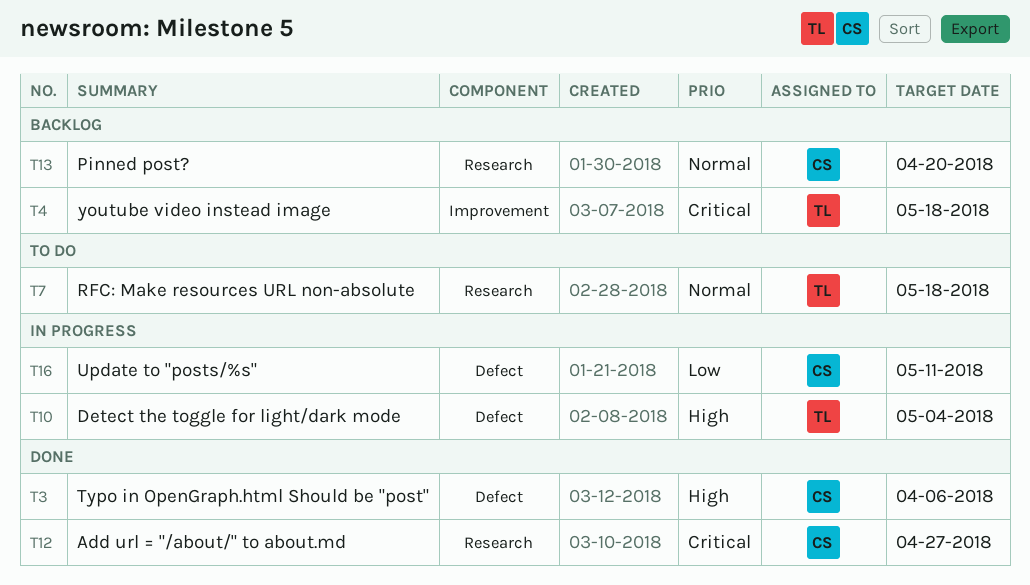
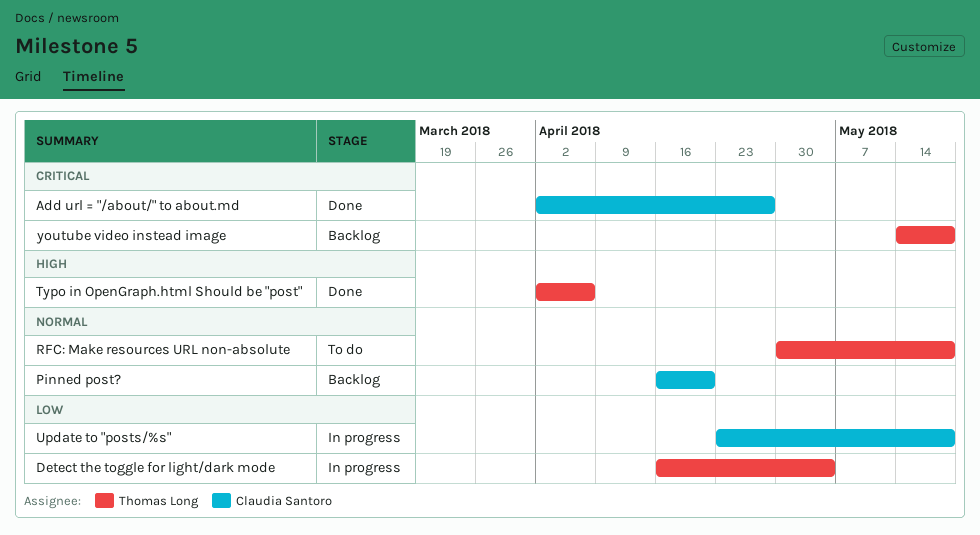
Detect the toggle for light/dark mode, priority: High -> Low
Typo in OpenGraph.html Should be "post", owner: Claudia Santoro -> Thomas Long
Update to "posts/%s", due: May 11 -> May 18

